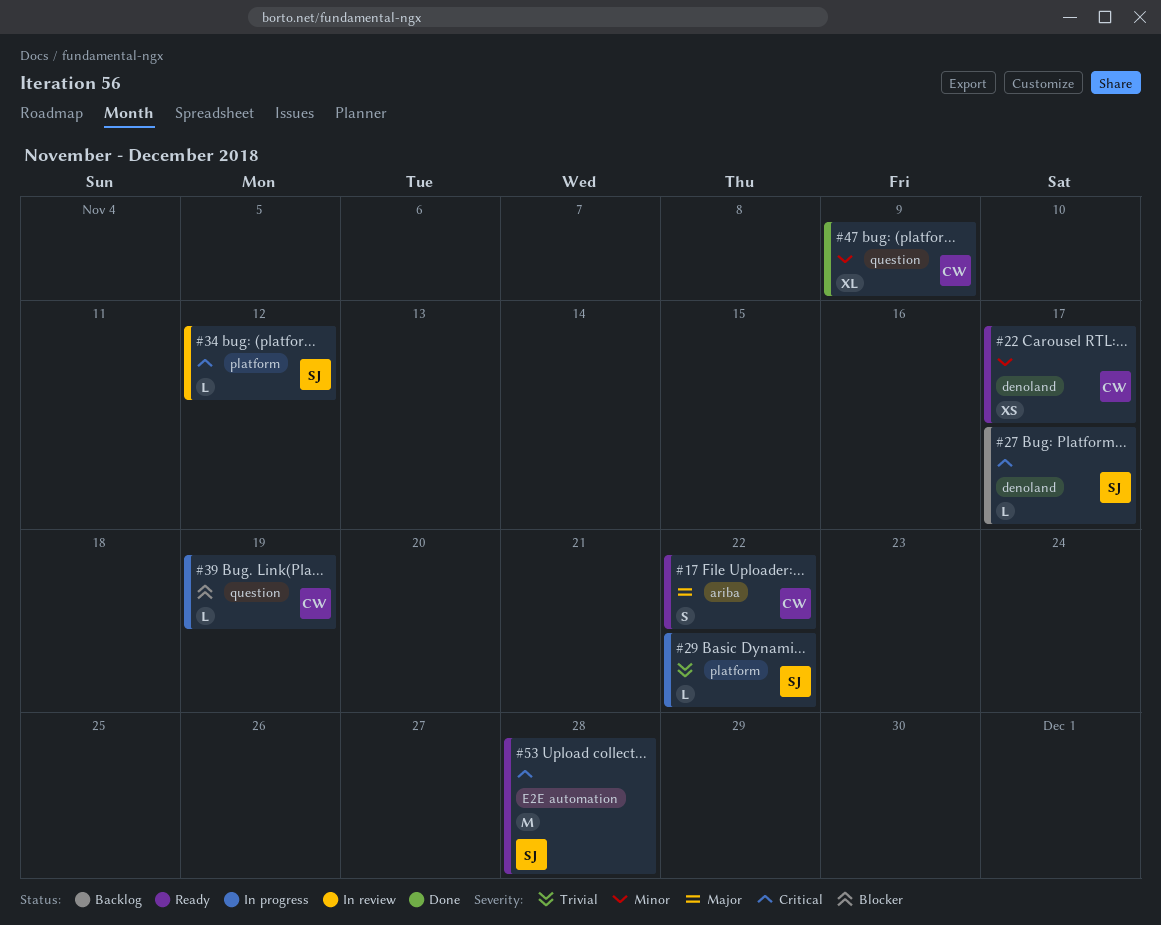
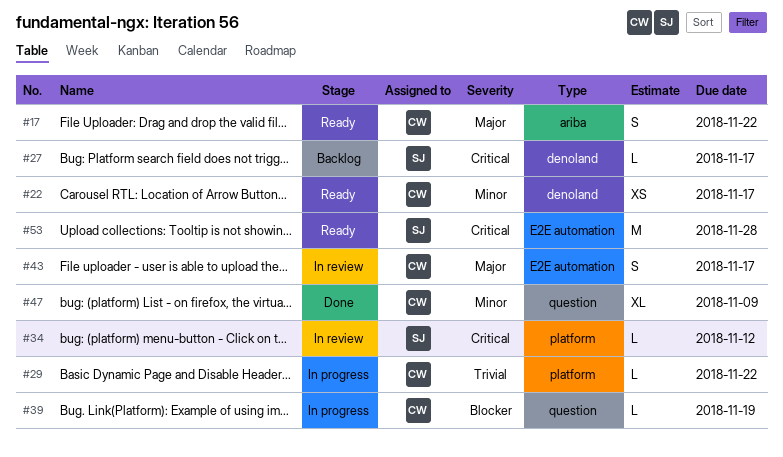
#29, owner: SJ -> CW
#43: none -> present

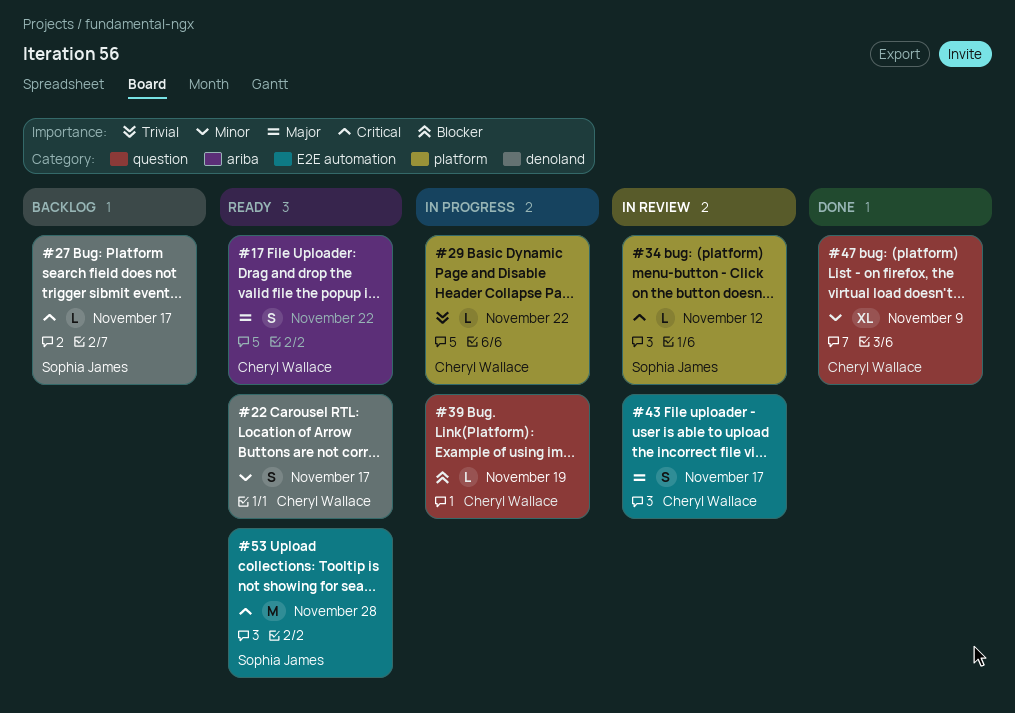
#22, estimate: XS -> S

